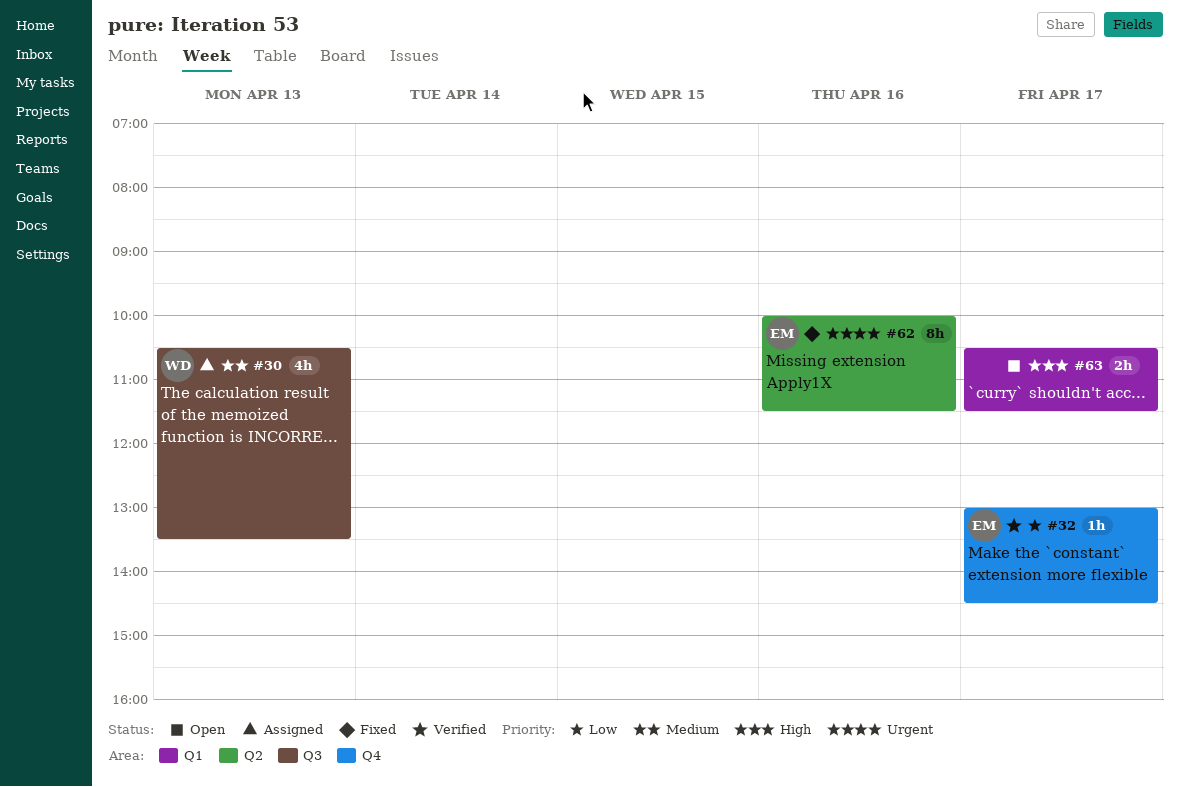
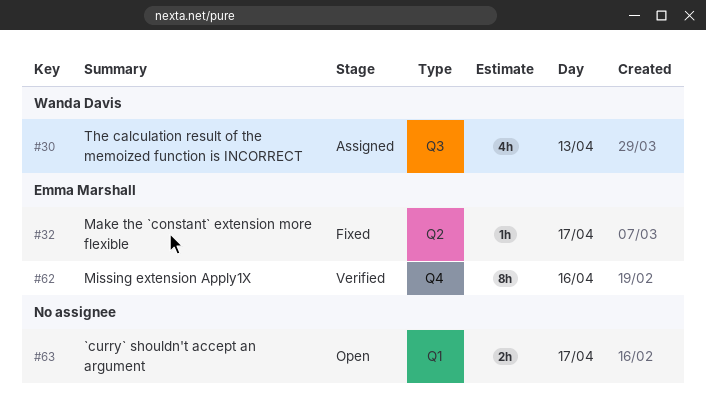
#32, status: Verified -> Fixed
#32, label: Q4 -> Q2
#62, status: Fixed -> Verified
#62, label: Q2 -> Q4

